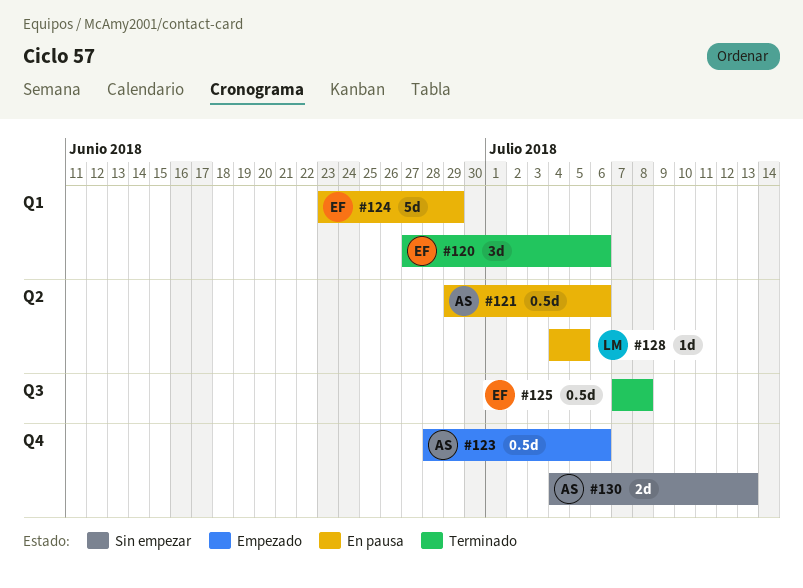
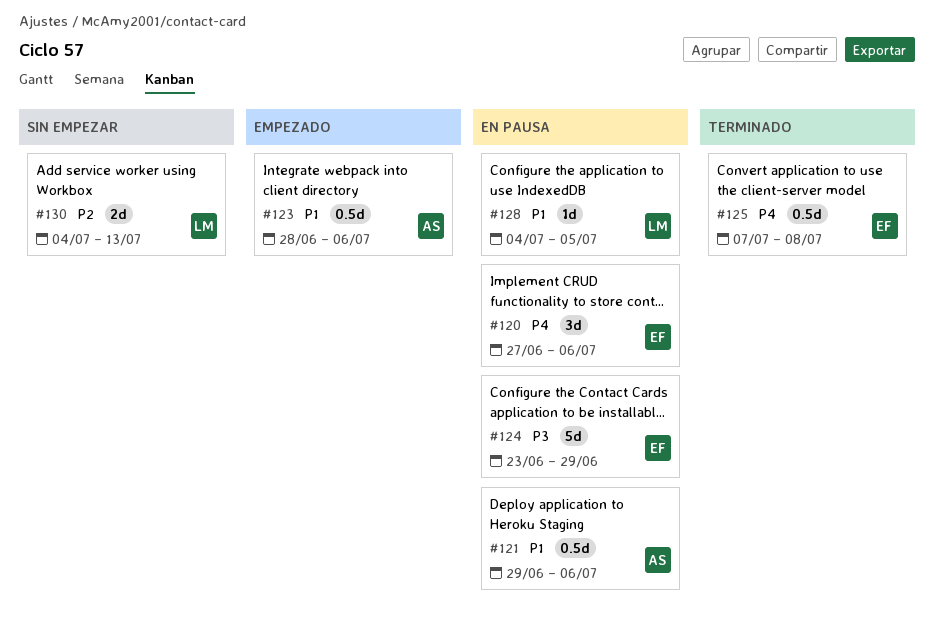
#120, status: Terminado -> En pausa
#130, owner: AS -> LM

